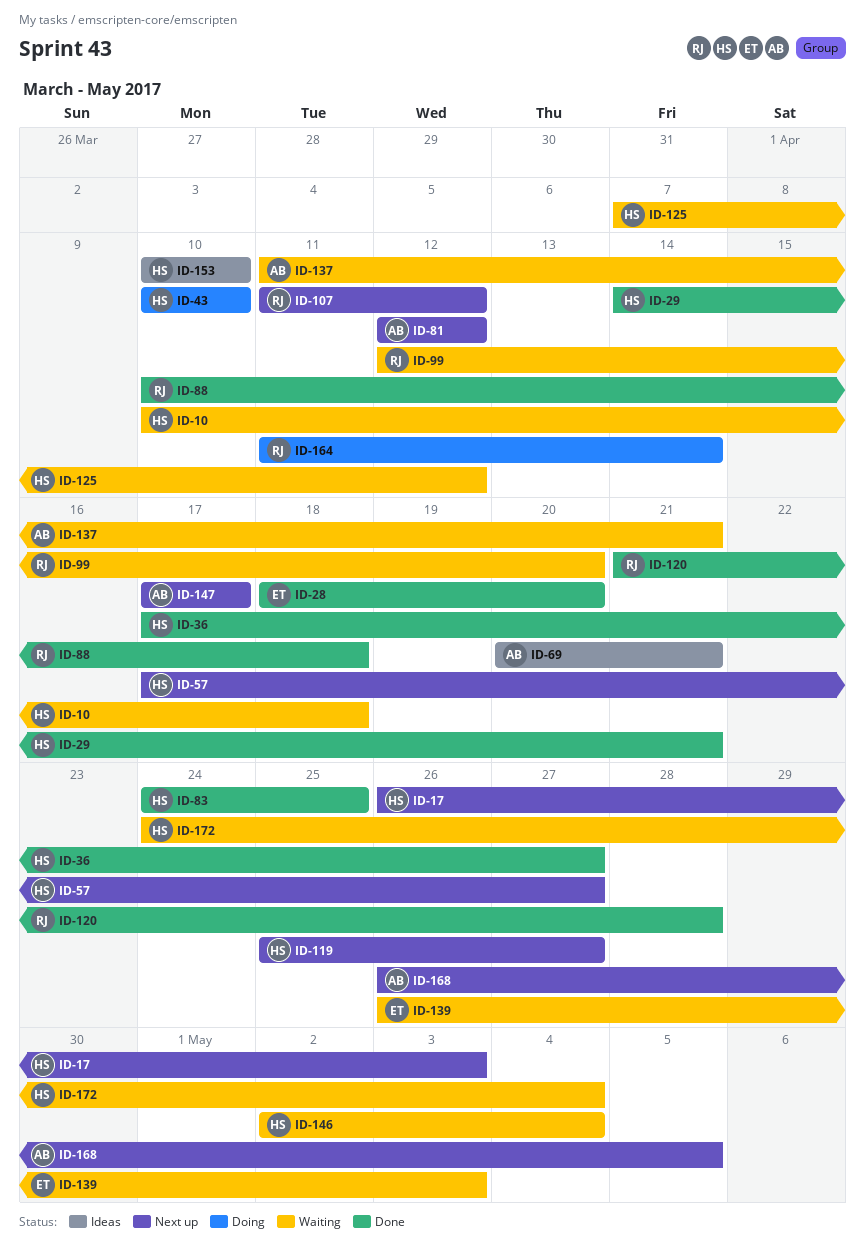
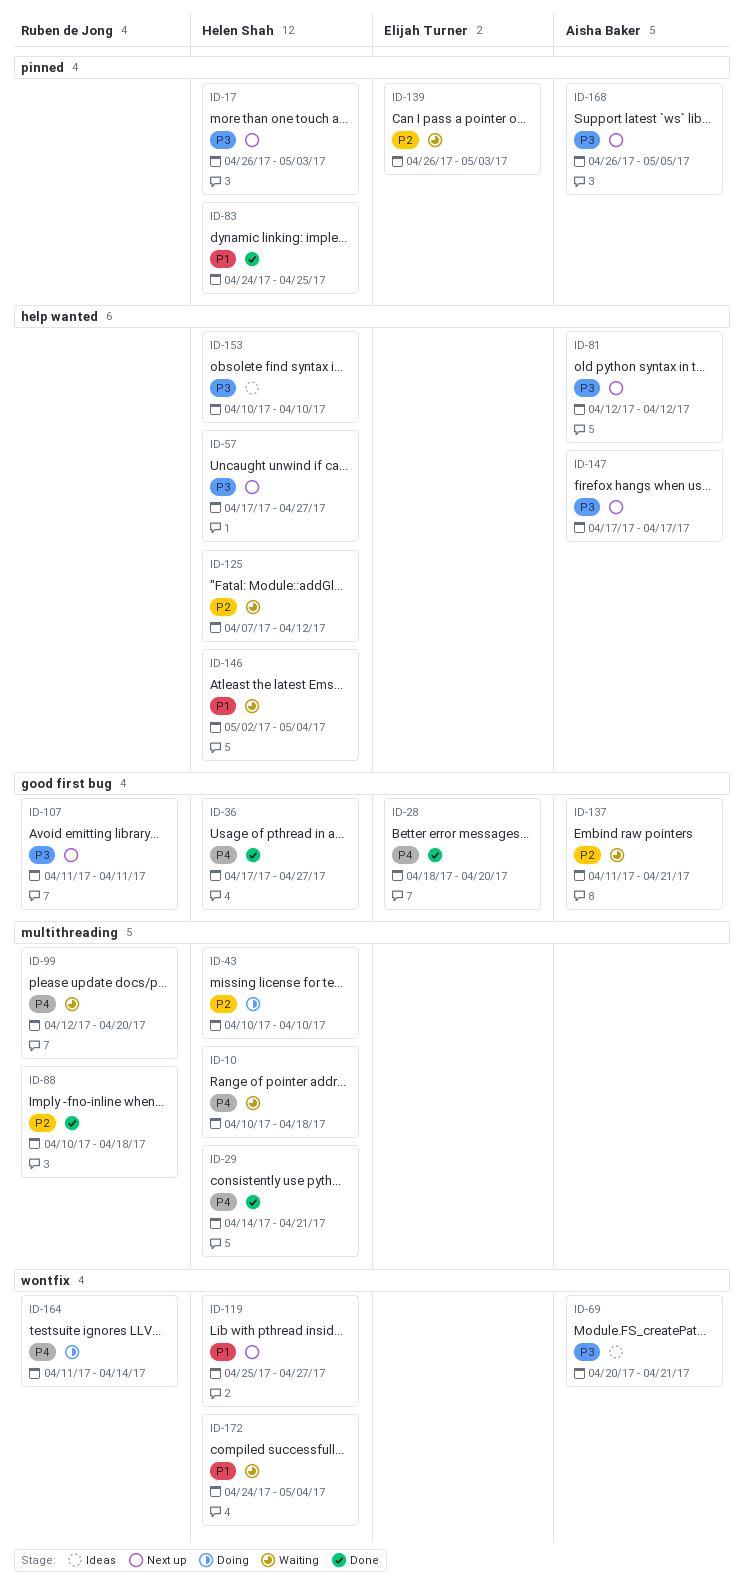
ID-107, due: Apr 12 -> Apr 11
ID-120: present -> none

